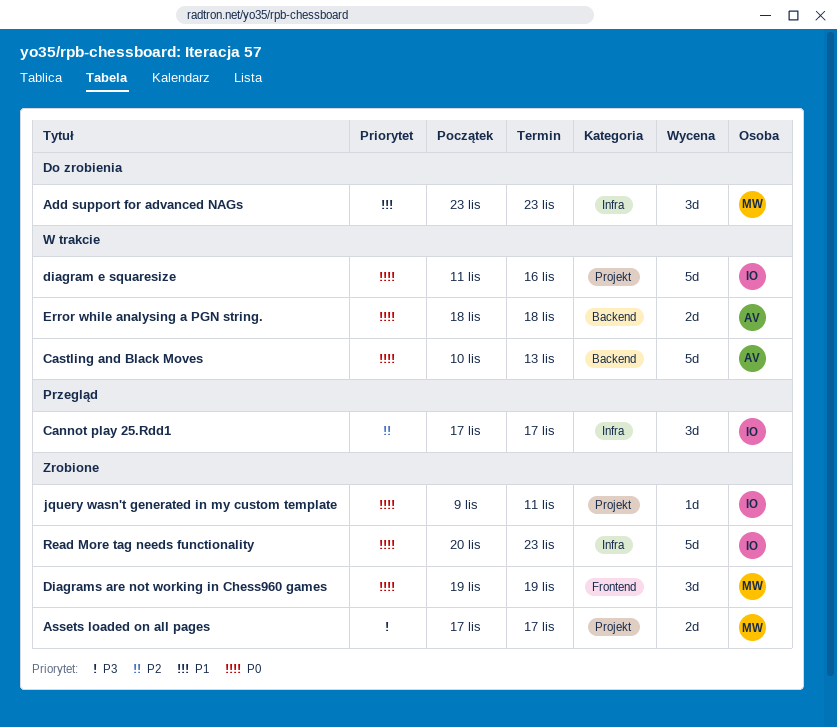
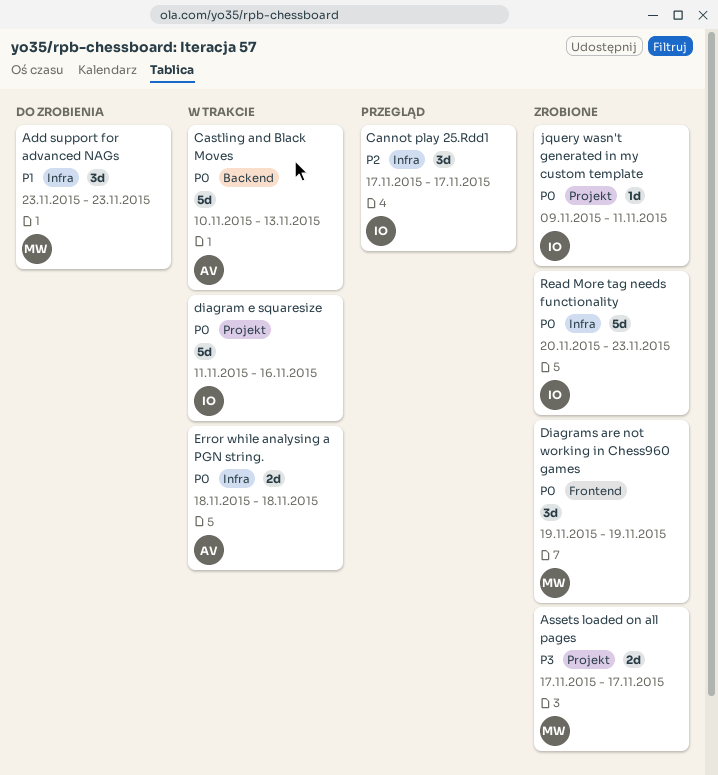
Error while analysing a PGN string., label: Backend -> Infra

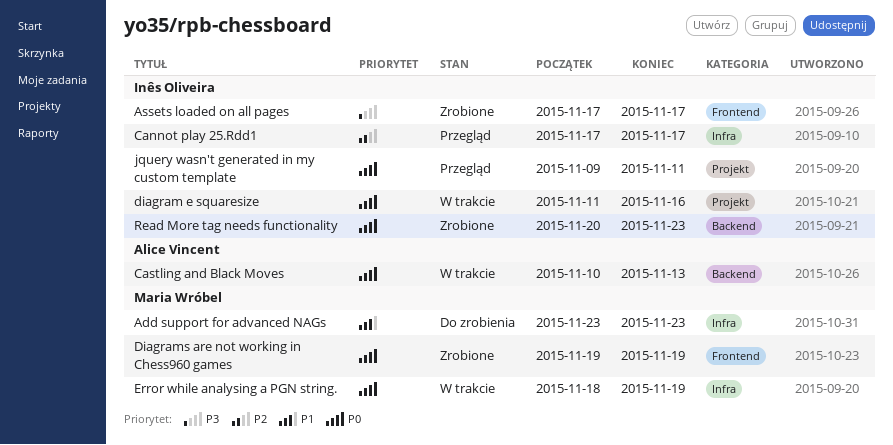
Assets loaded on all pages, owner: Maria Wróbel -> Inês Oliveira
Assets loaded on all pages, label: Projekt -> Frontend
Error while analysing a PGN string., owner: Alice Vincent -> Maria Wróbel
Error while analysing a PGN string., due: Nov 18 -> Nov 19
jquery wasn't generated in my custom template, status: Zrobione -> Przegląd
Read More tag needs functionality, label: Infra -> Backend

